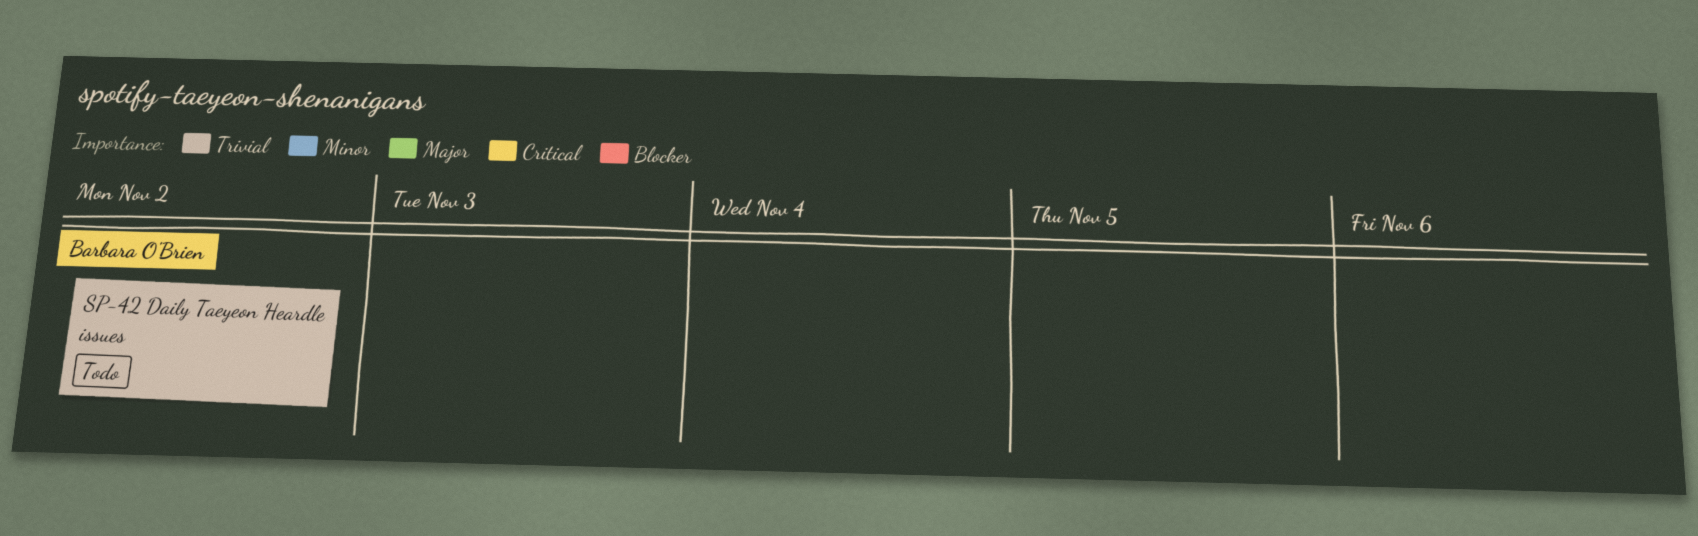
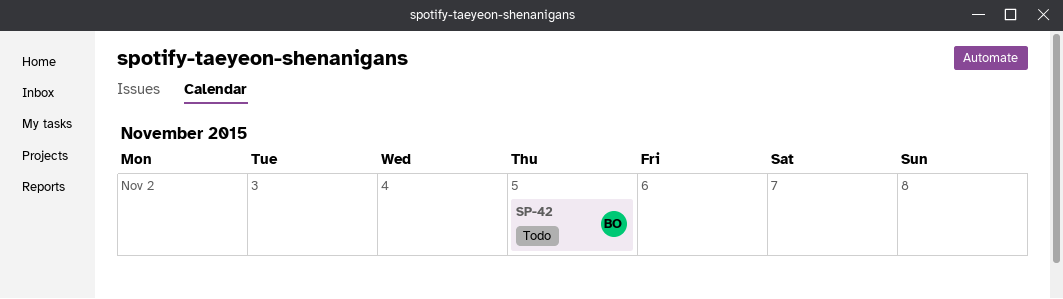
SP-42, due: Nov 2 -> Nov 5

